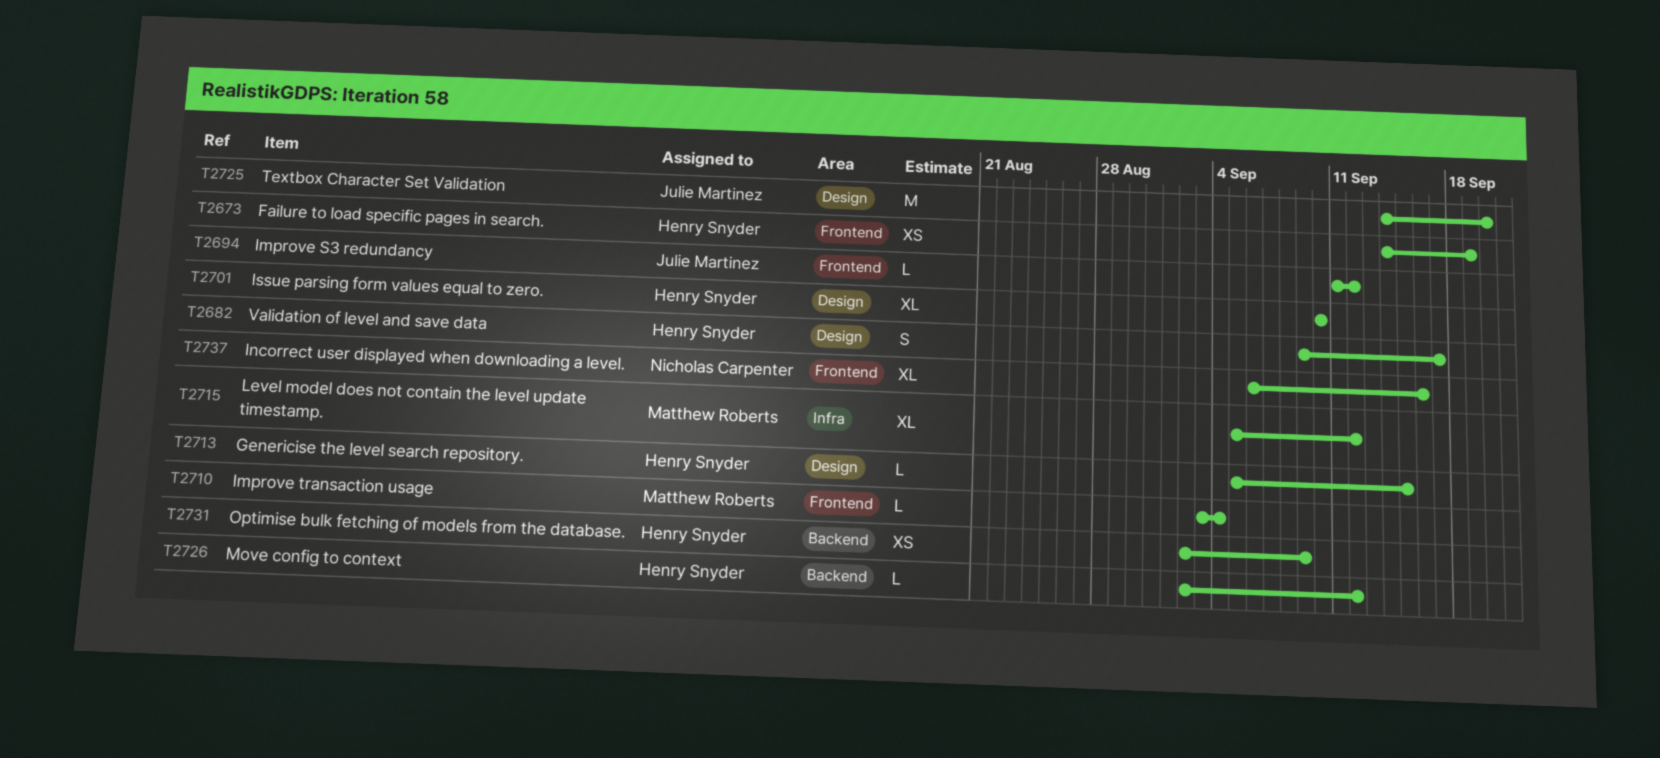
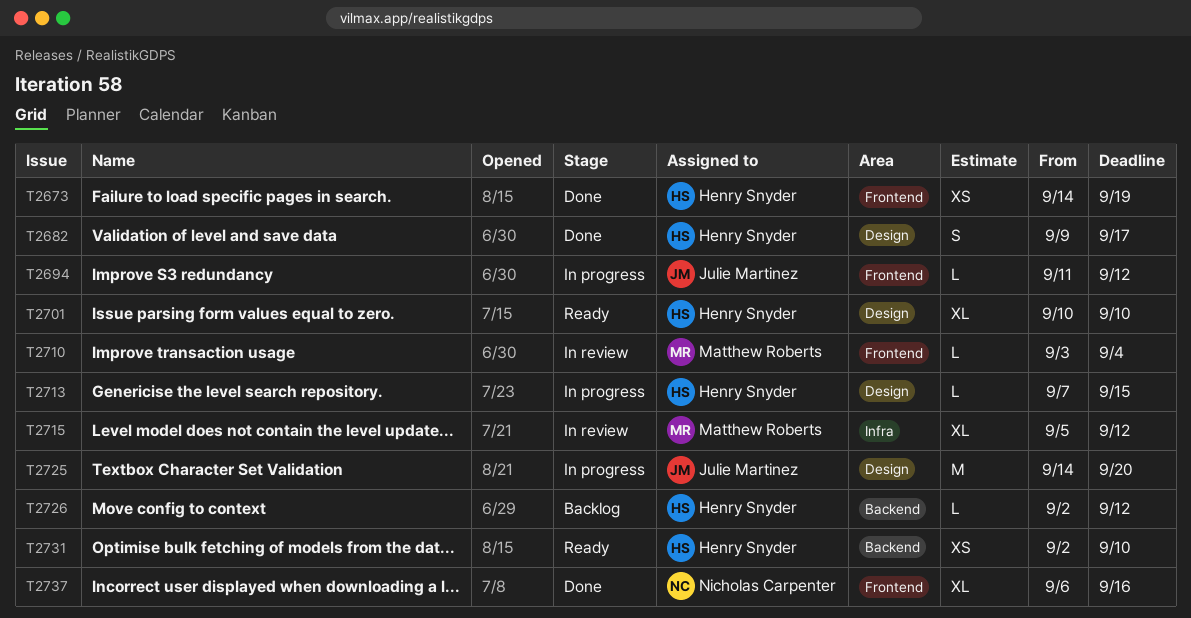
T2713, start: Sep 5 -> Sep 7
T2731, due: Sep 9 -> Sep 10

